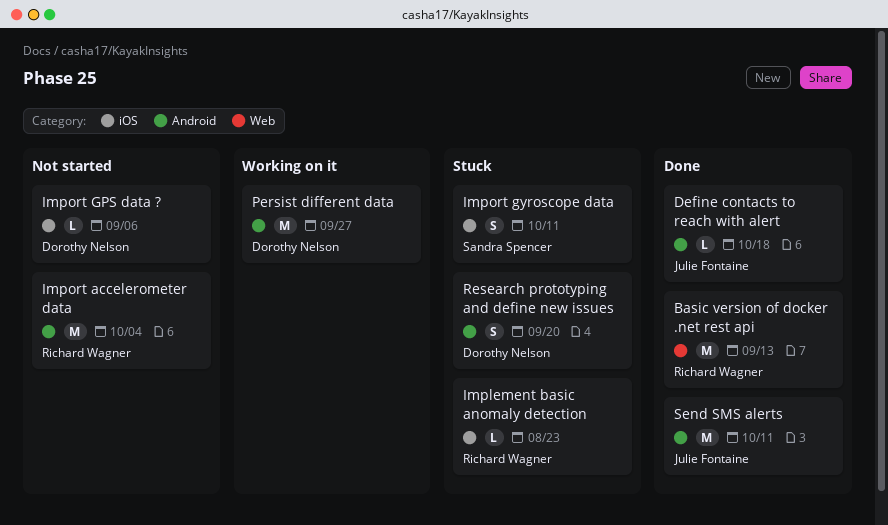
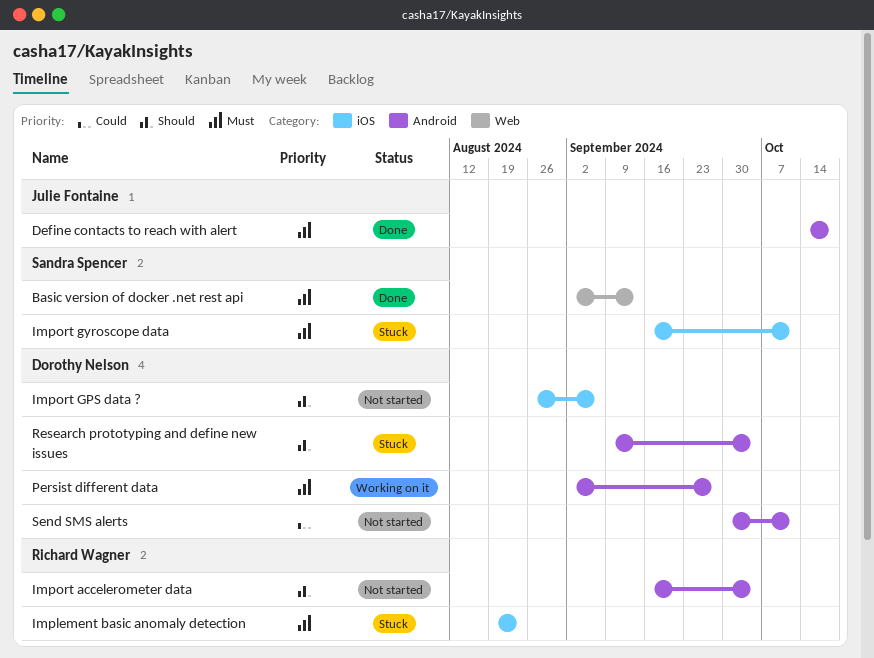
Basic version of docker .net rest api, owner: Richard Wagner -> Sandra Spencer
Research prototyping and define new issues, due: Sep 20 -> Oct 4
Send SMS alerts, status: Done -> Not started
Send SMS alerts, owner: Julie Fontaine -> Dorothy Nelson

